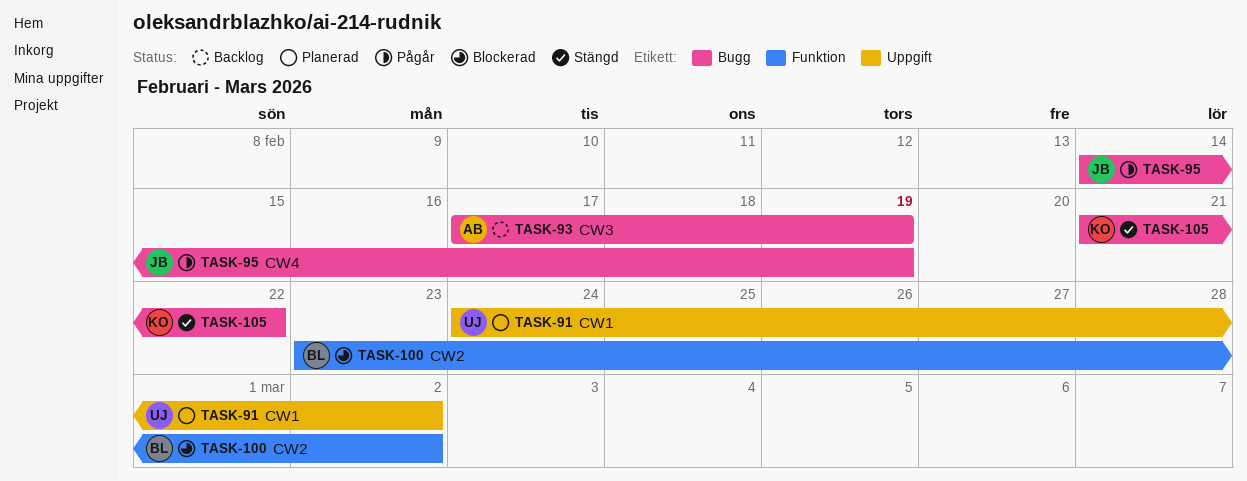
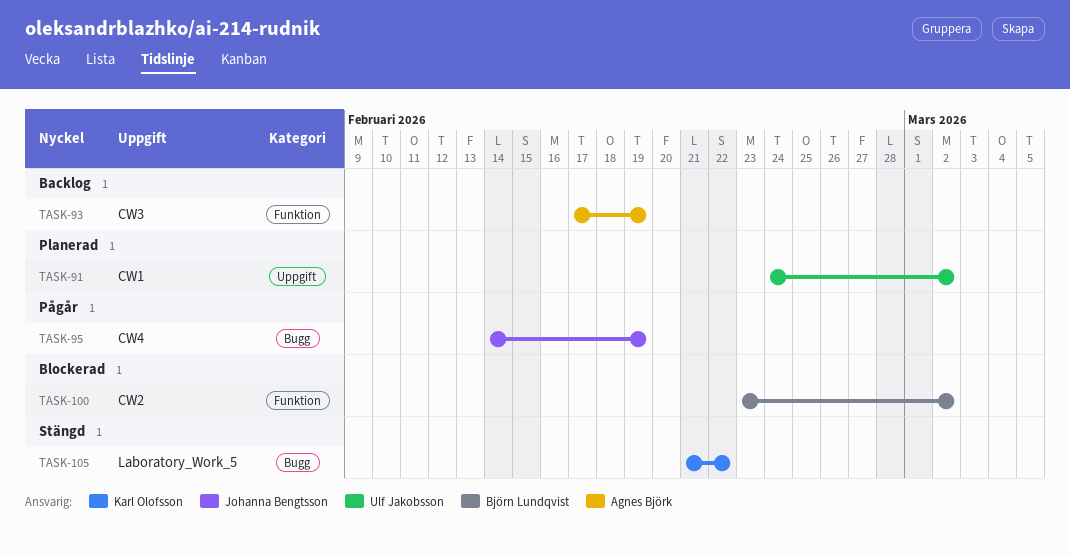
TASK-93, label: Bugg -> Funktion

